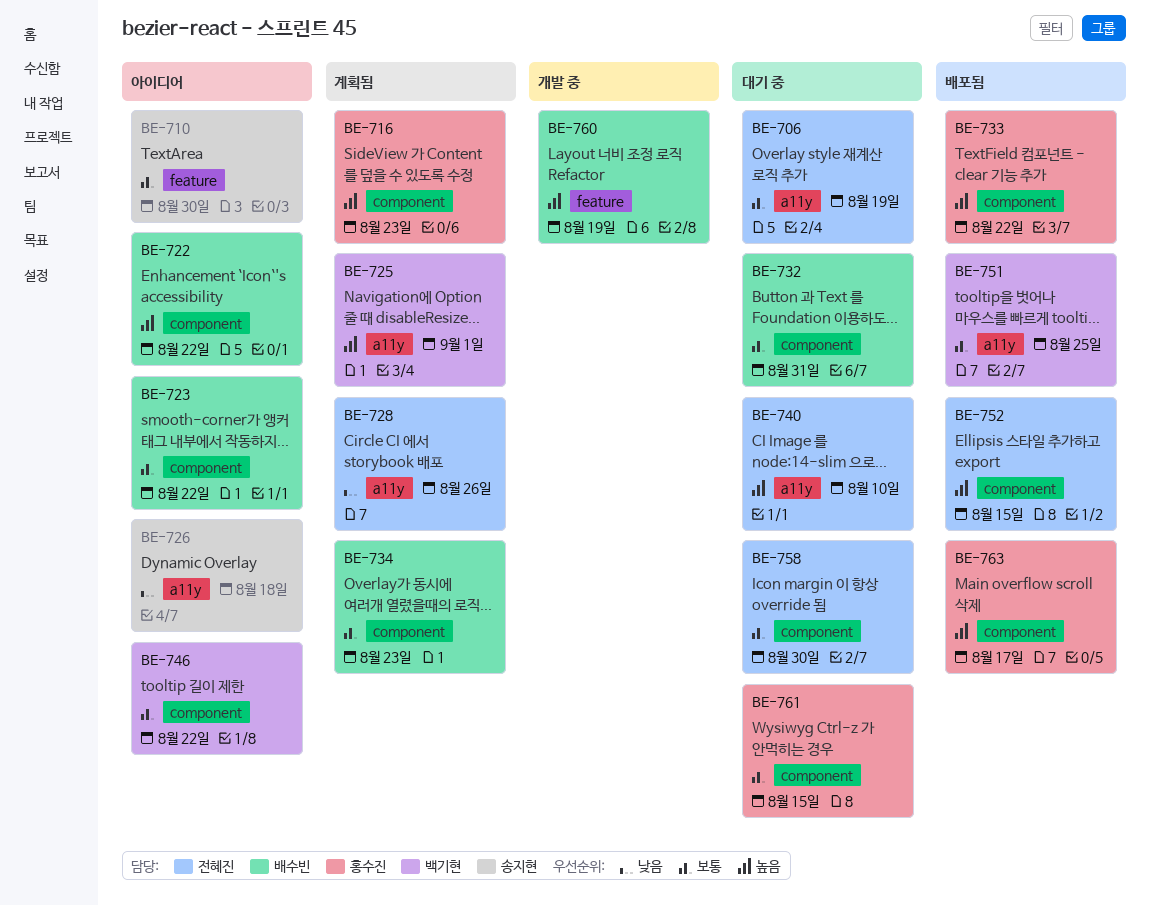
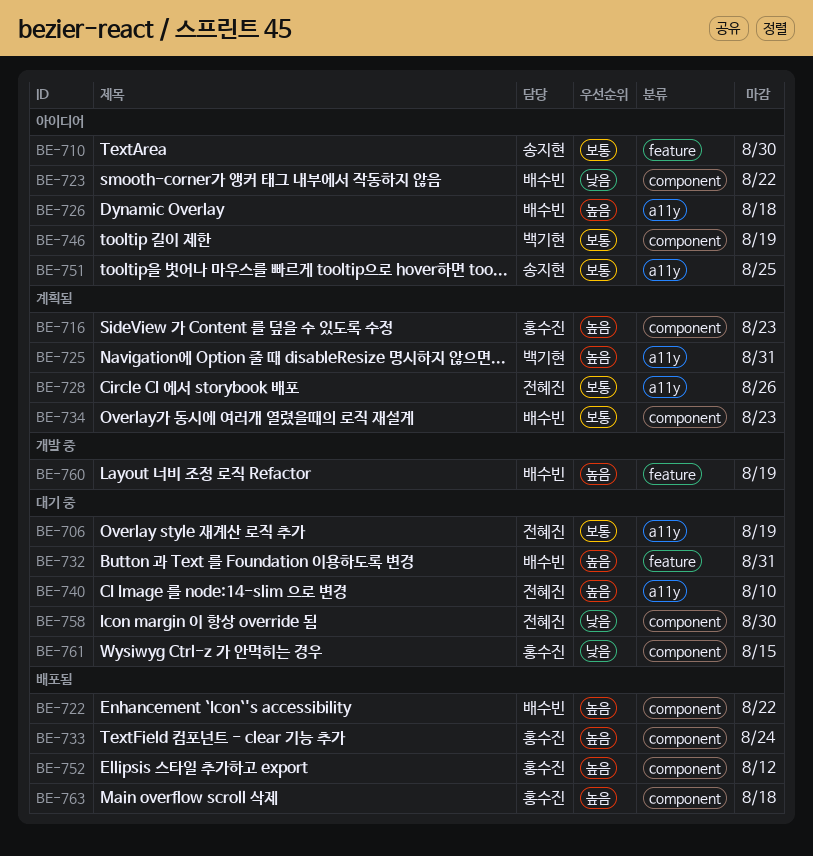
BE-722, status: 아이디어 -> 배포됨
BE-723, priority: 보통 -> 낮음
BE-725, due: Sep 1 -> Aug 31
BE-726, owner: 송지현 -> 배수빈
BE-726, priority: 낮음 -> 높음
BE-728, priority: 낮음 -> 보통
BE-732, priority: 보통 -> 높음
BE-732, label: component -> feature
BE-733, due: Aug 22 -> Aug 24
BE-746, due: Aug 22 -> Aug 19
BE-751, status: 배포됨 -> 아이디어
BE-751, owner: 백기현 -> 송지현
BE-752, owner: 전혜진 -> 홍수진
BE-752, due: Aug 15 -> Aug 12
BE-758, priority: 보통 -> 낮음
BE-761, priority: 보통 -> 낮음
BE-763, due: Aug 17 -> Aug 18

